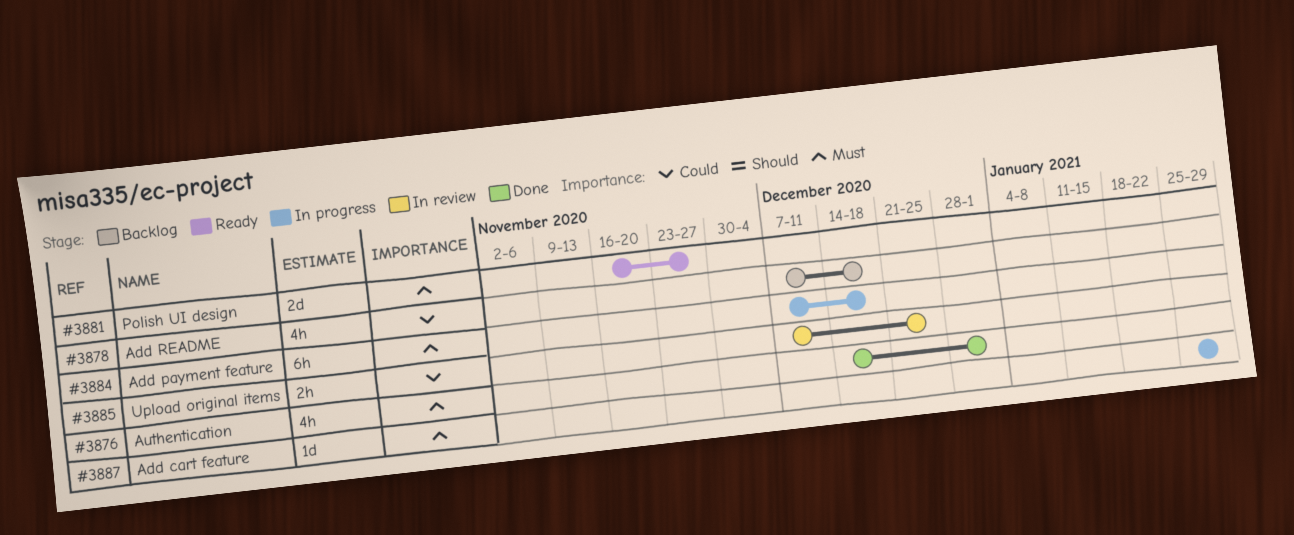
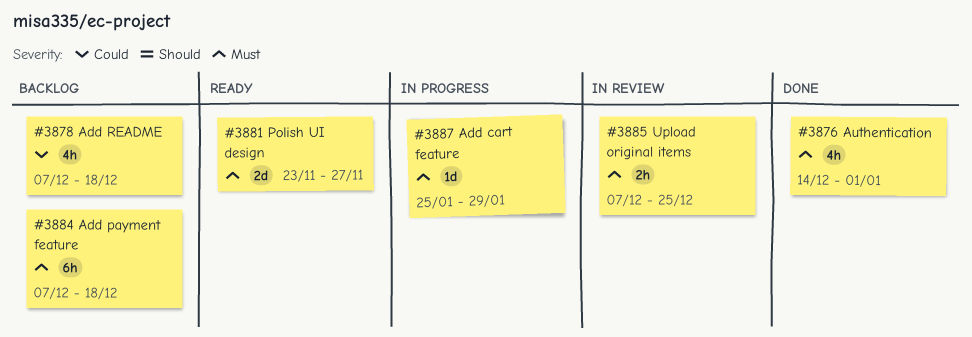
#3881, start: Nov 16 -> Nov 23
#3884, status: In progress -> Backlog
#3885, priority: Could -> Must

